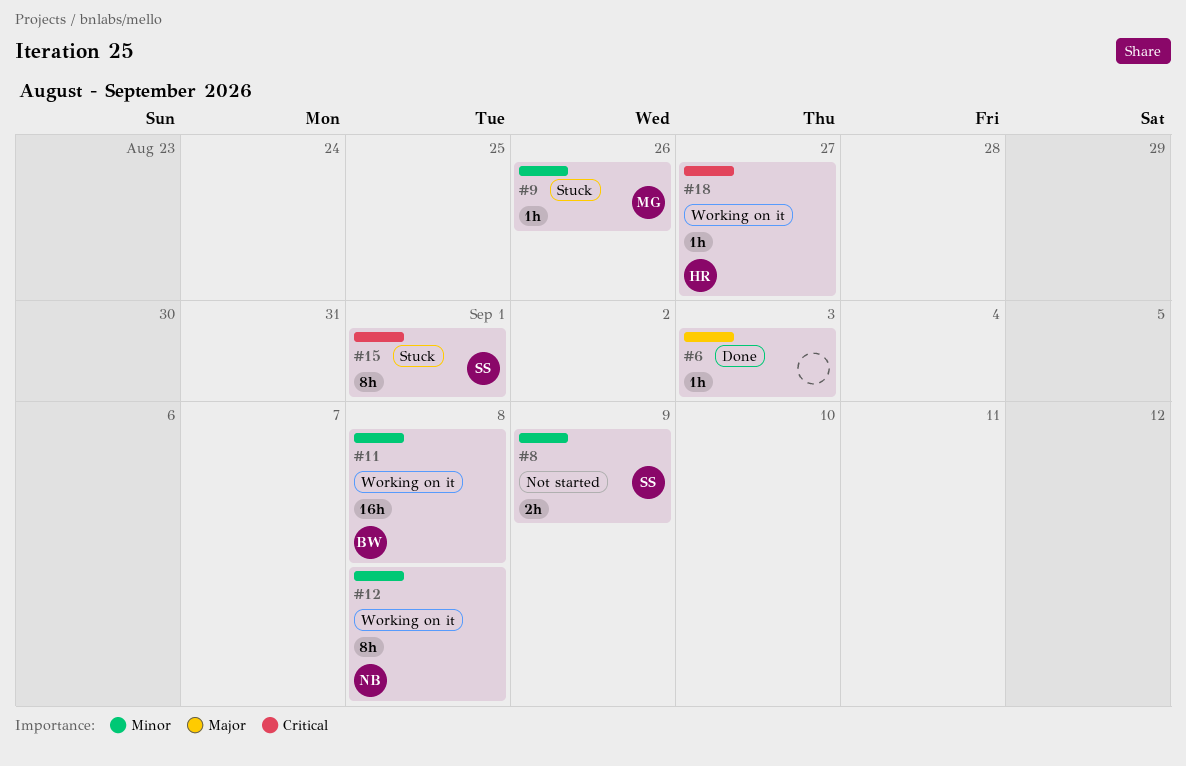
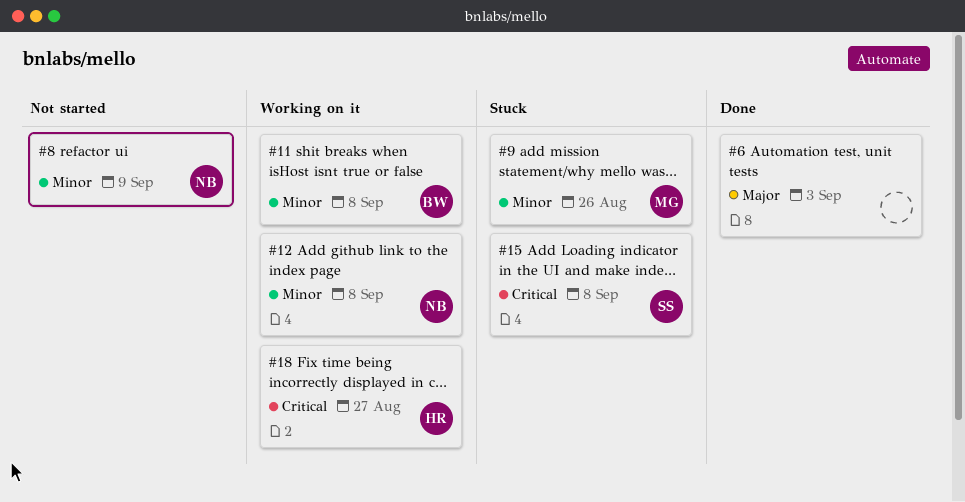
#8, owner: SS -> NB
#15, due: Sep 1 -> Sep 8

